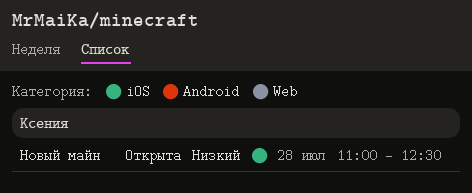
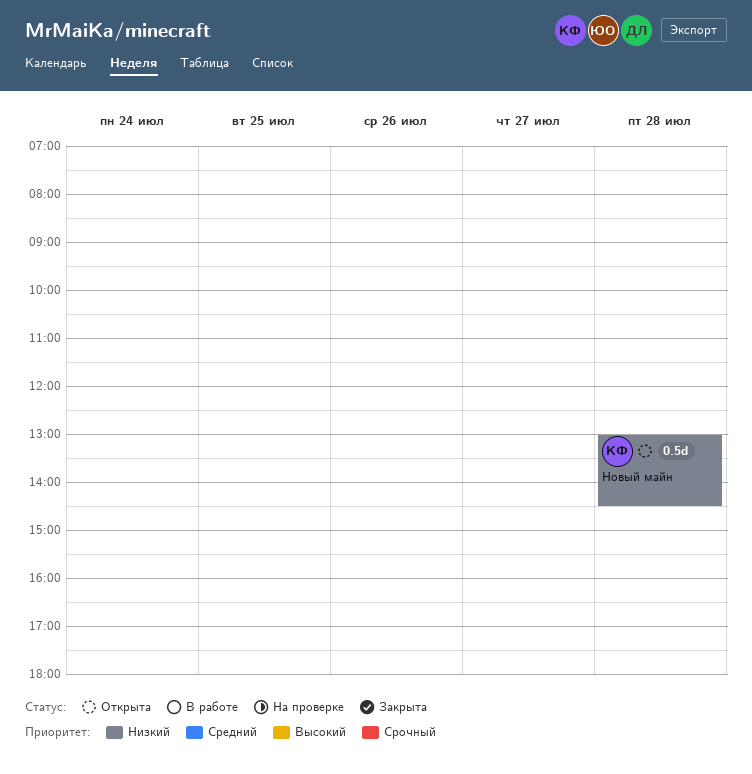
Новый майн, begins: 11:00 -> 13:00
Новый майн, ends: 12:30 -> 14:30

